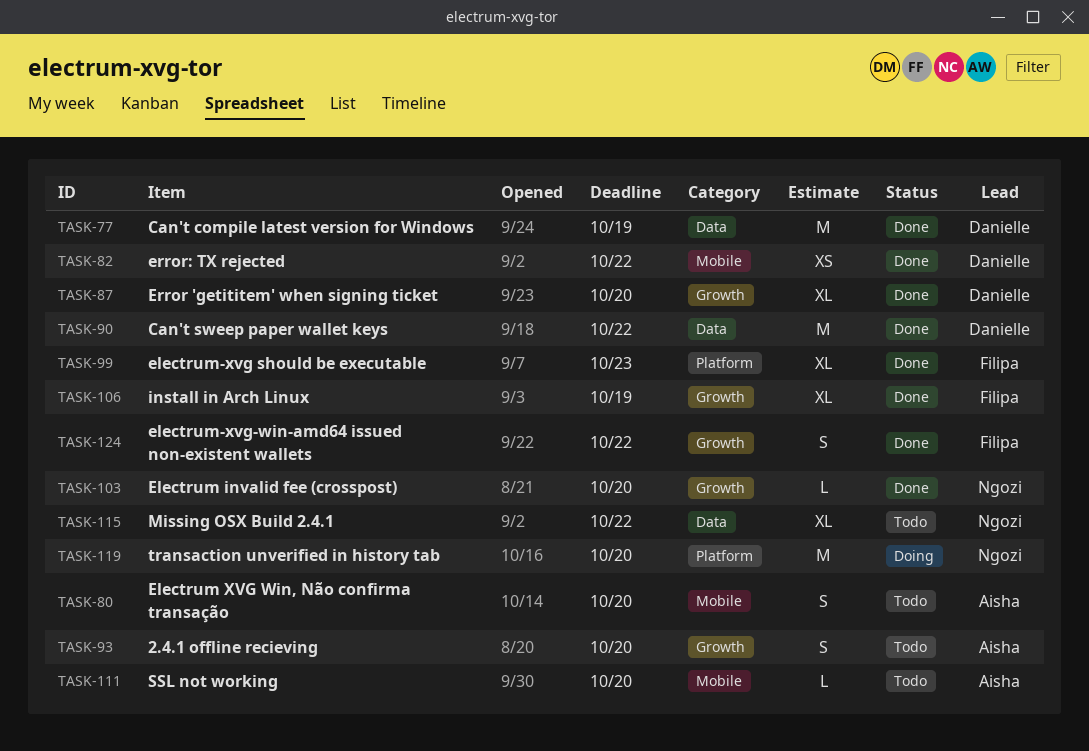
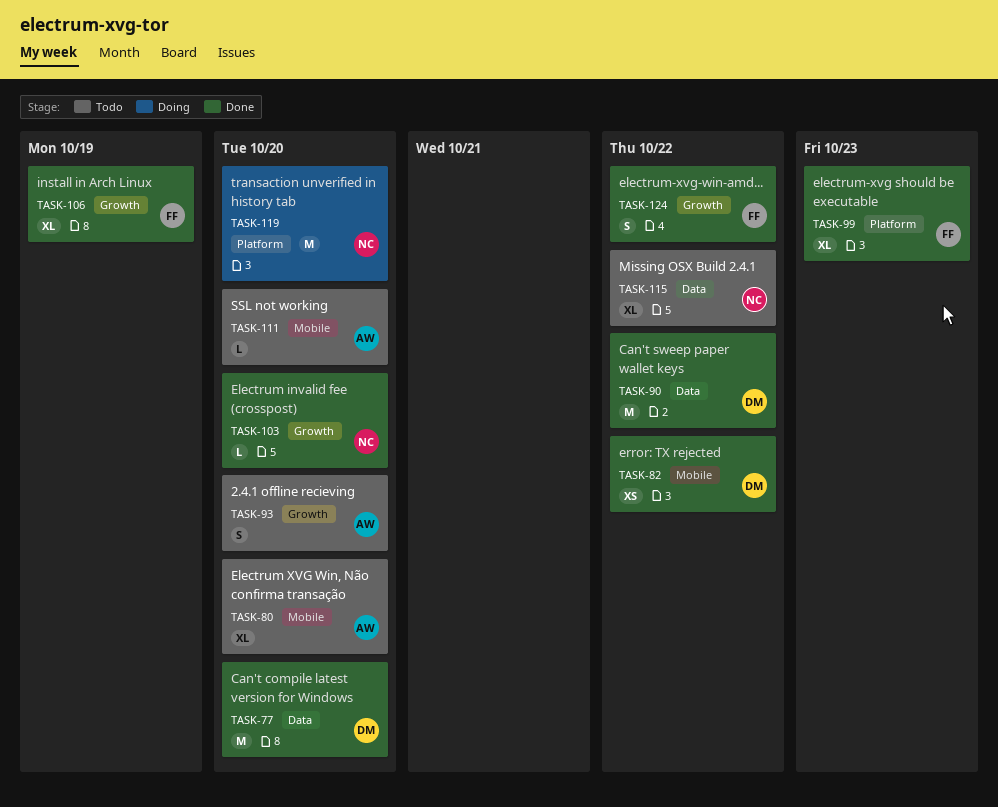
TASK-77, due: Oct 19 -> Oct 20
TASK-80, estimate: S -> XL
TASK-87: present -> none

